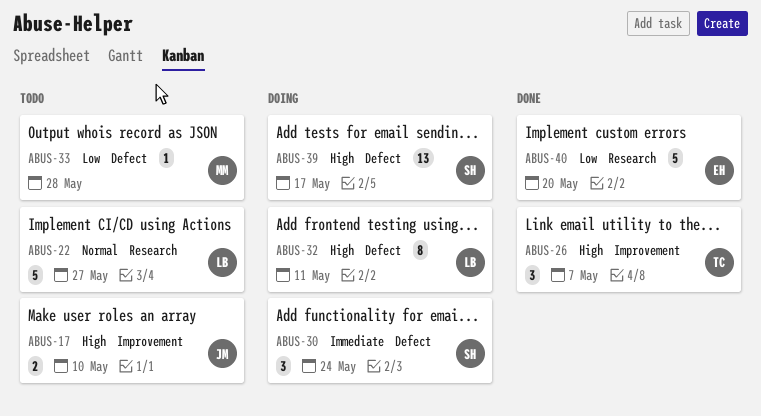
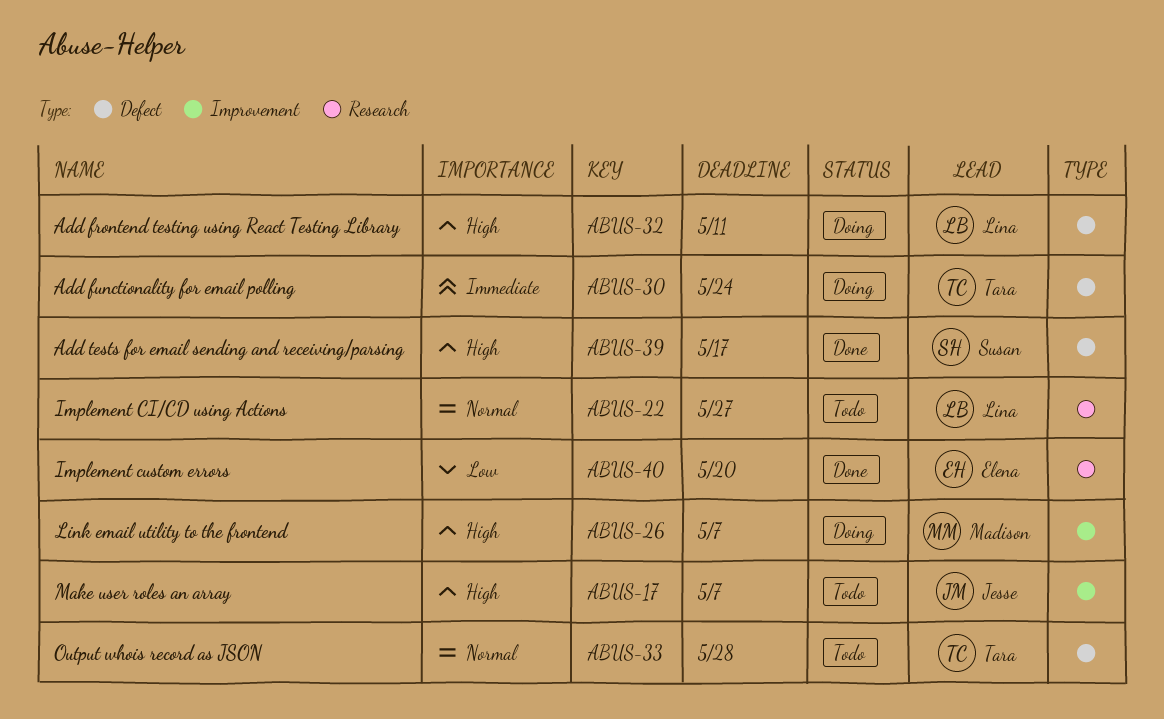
ABUS-17, due: May 10 -> May 7
ABUS-26, status: Done -> Doing
ABUS-26, owner: Tara -> Madison
ABUS-30, owner: Susan -> Tara
ABUS-33, owner: Madison -> Tara
ABUS-33, priority: Low -> Normal
ABUS-39, status: Doing -> Done

